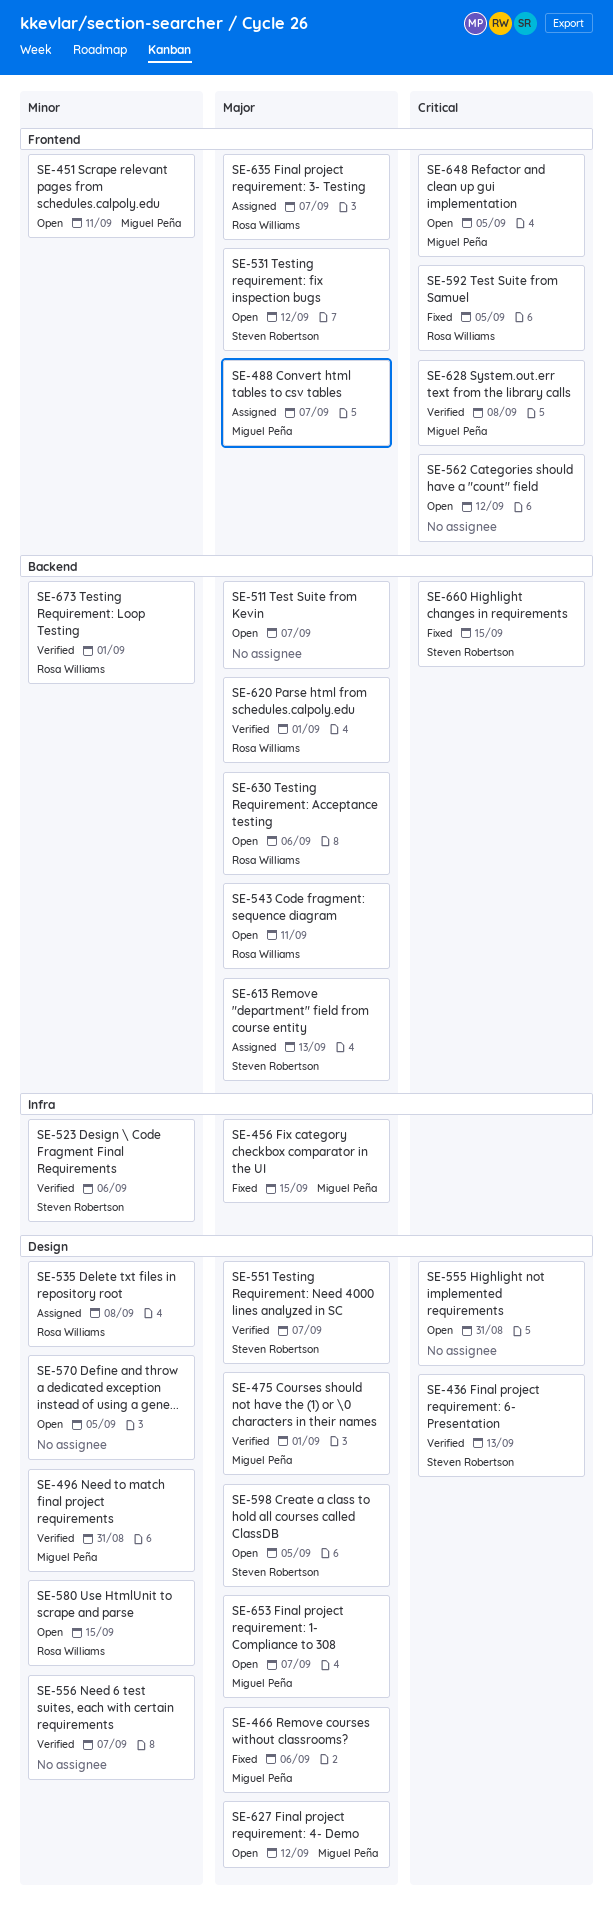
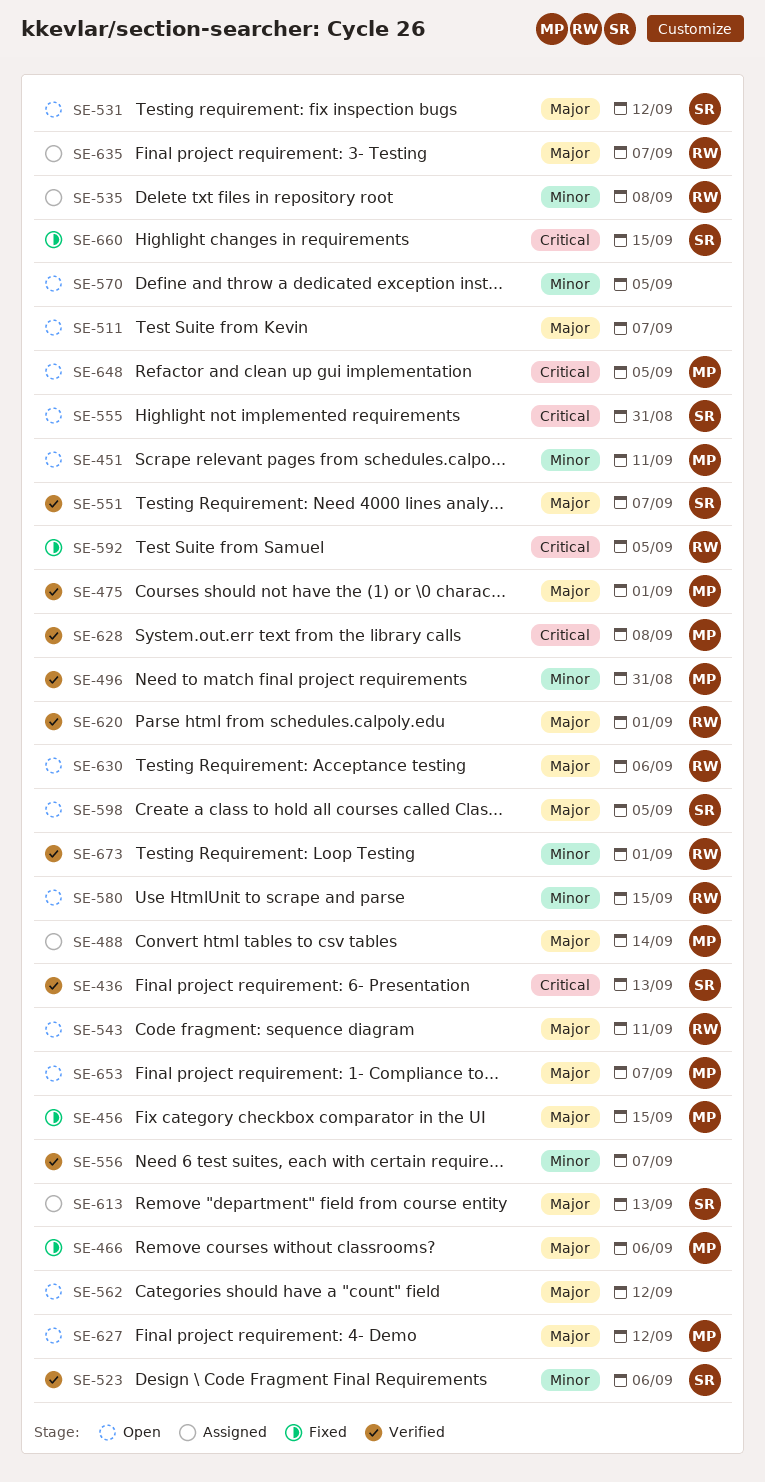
SE-488, due: Sep 7 -> Sep 14
SE-555, owner: none -> Steven Robertson
SE-562, priority: Critical -> Major

